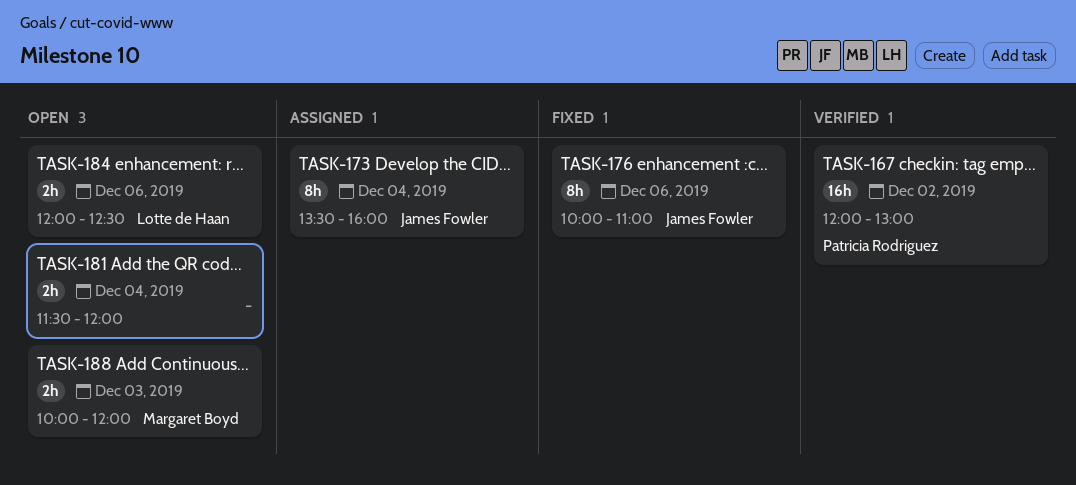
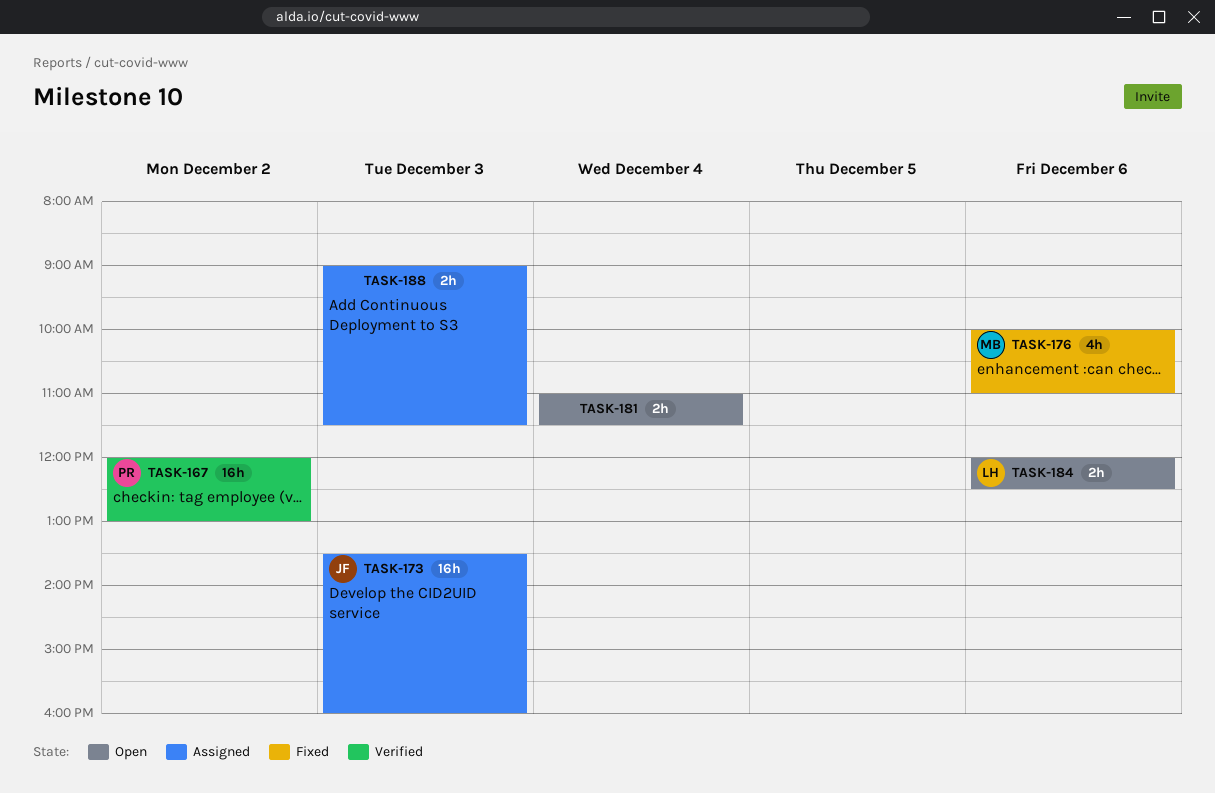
TASK-173, estimate: 8h -> 16h
TASK-173, day: Dec 4 -> Dec 3
TASK-176, owner: James Fowler -> Margaret Boyd
TASK-176, estimate: 8h -> 4h
TASK-181, begins: 11:30 -> 11:00
TASK-181, ends: 12:00 -> 11:30
TASK-188, status: Open -> Assigned
TASK-188, owner: Margaret Boyd -> none
TASK-188, begins: 10:00 -> 09:00
TASK-188, ends: 12:00 -> 11:30

